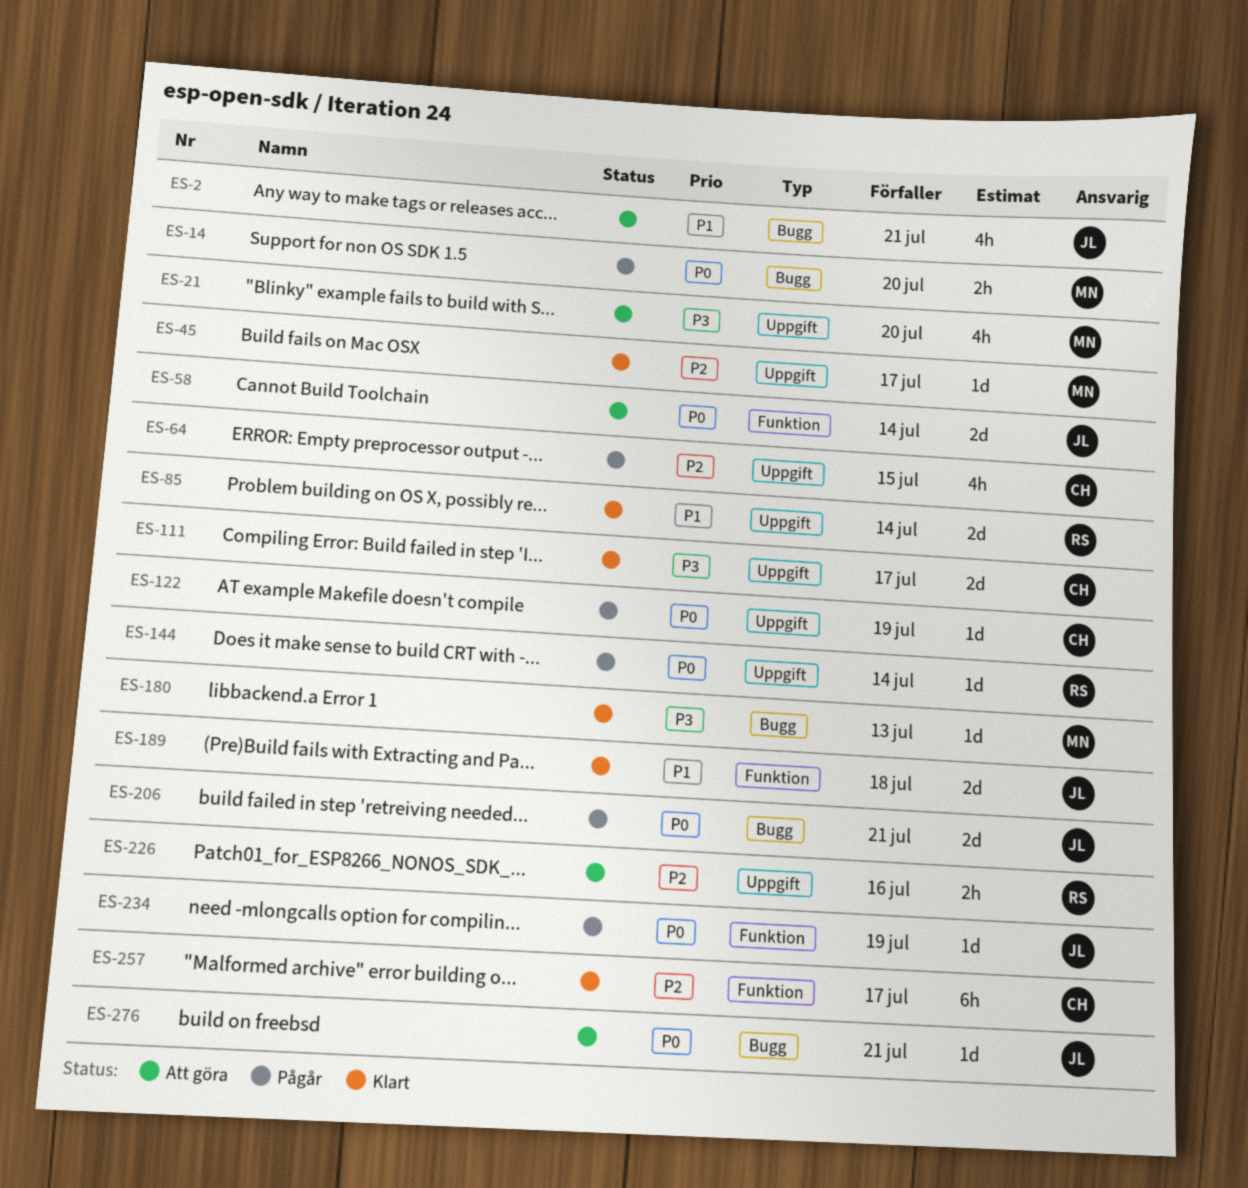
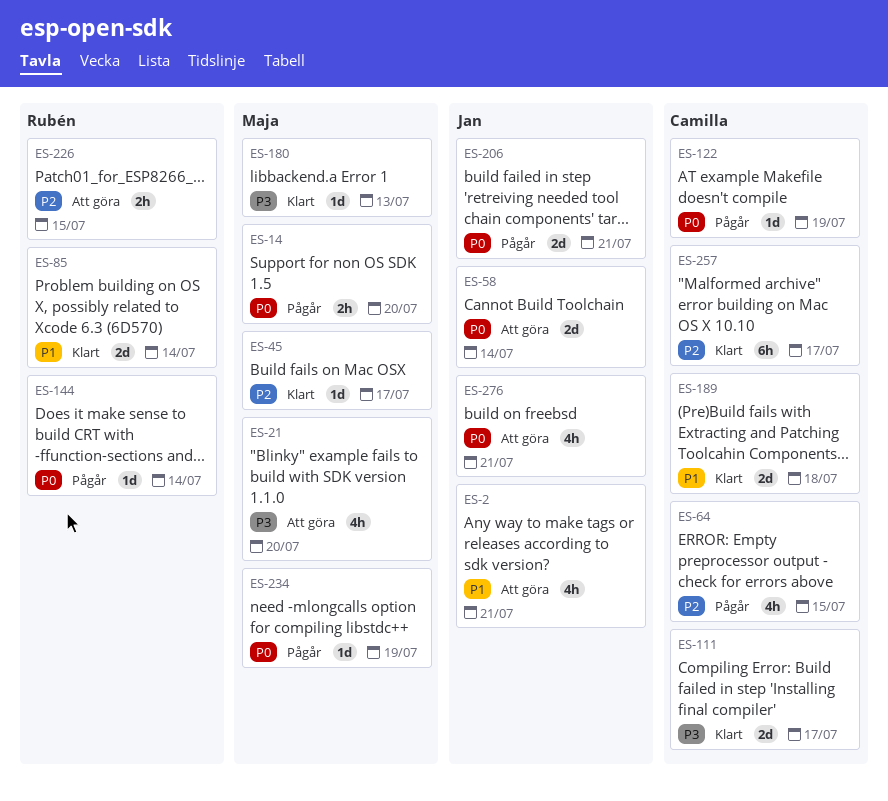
ES-189, owner: Jan -> Camilla
ES-226, due: Jul 16 -> Jul 15
ES-234, owner: Jan -> Maja
ES-276, estimate: 1d -> 4h

